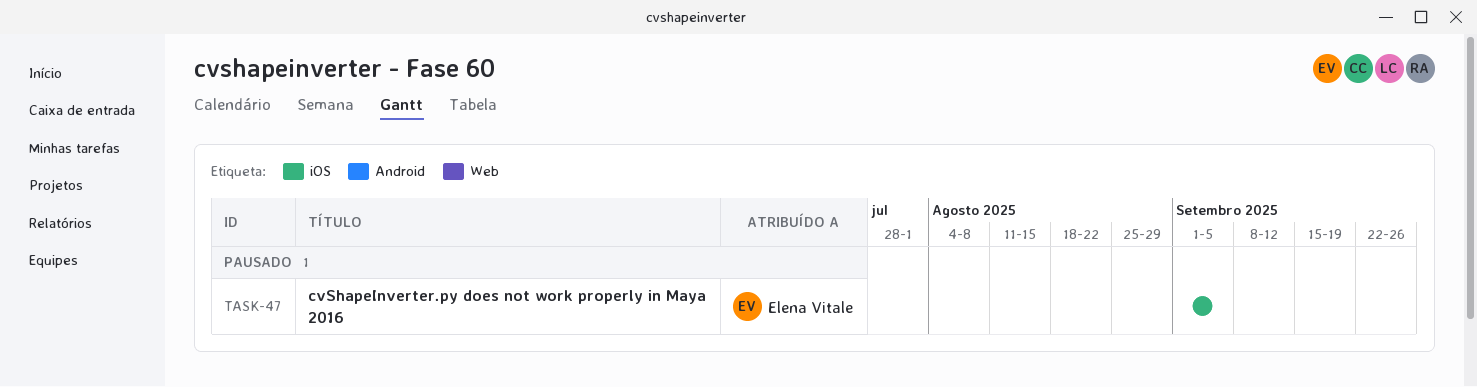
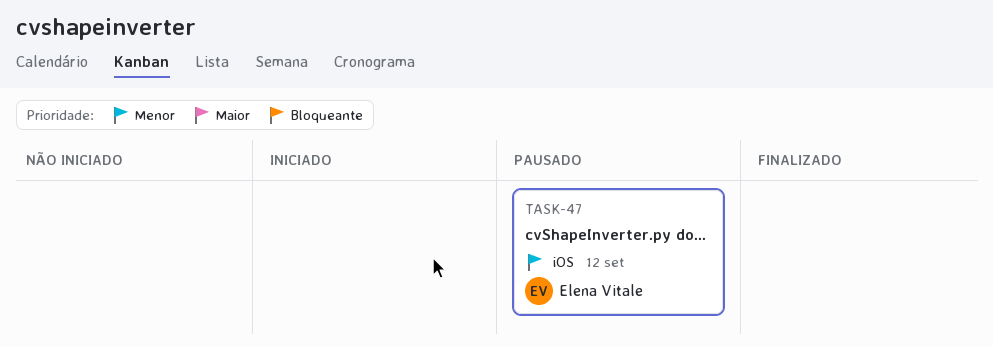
TASK-47, due: Sep 5 -> Sep 12

